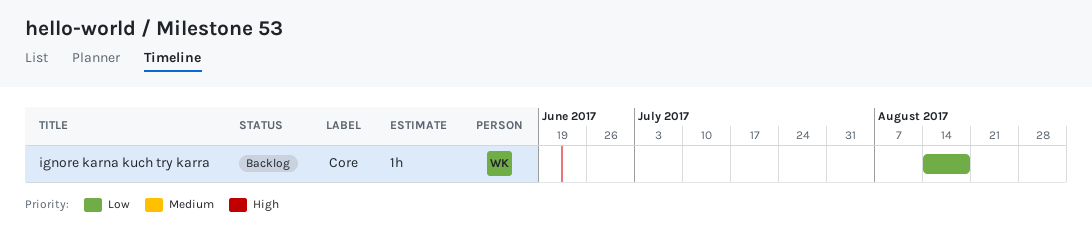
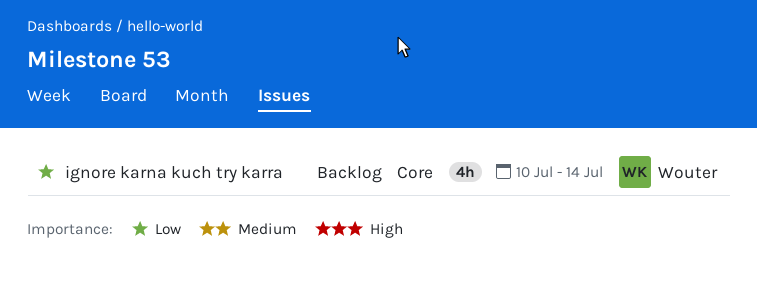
ignore karna kuch try karra, estimate: 1h -> 4h
ignore karna kuch try karra, start: Aug 14 -> Jul 10
ignore karna kuch try karra, due: Aug 18 -> Jul 14

